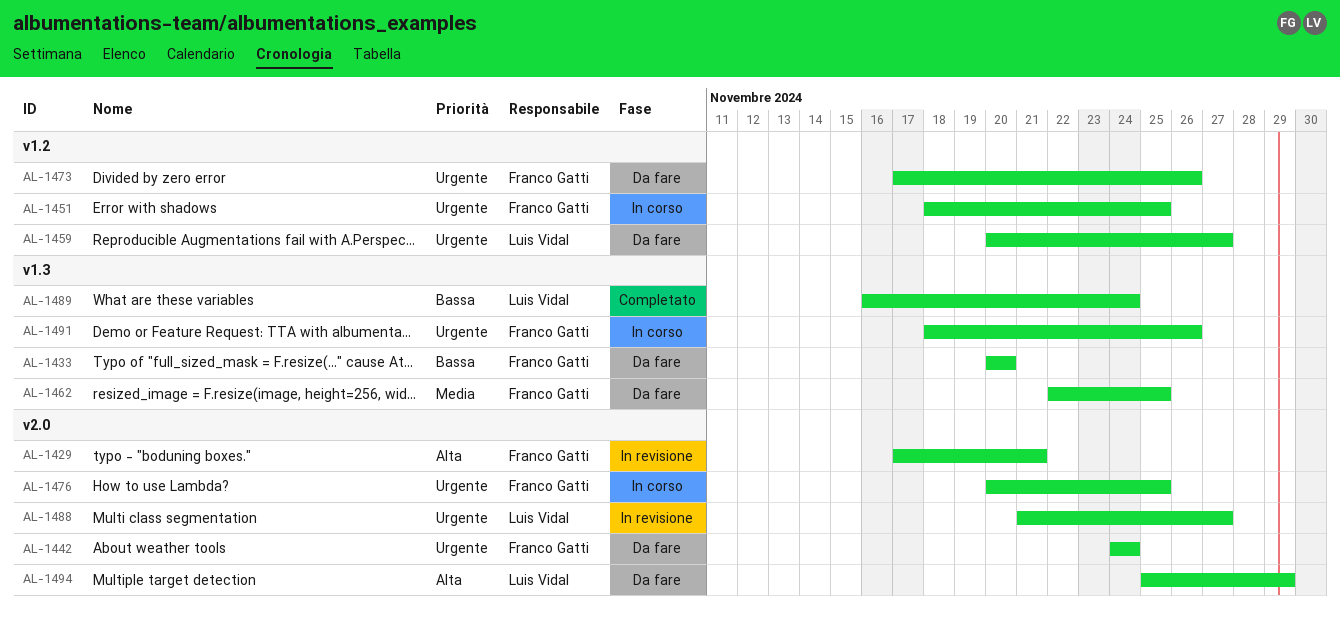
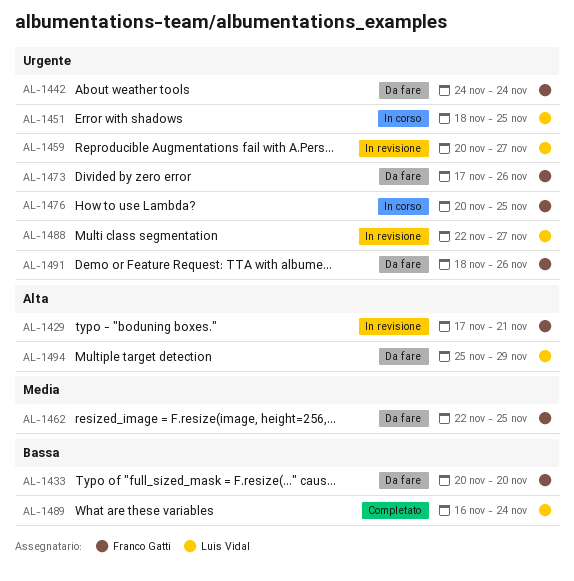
AL-1451, owner: Franco Gatti -> Luis Vidal
AL-1459, status: Da fare -> In revisione
AL-1488, start: Nov 21 -> Nov 22
AL-1491, status: In corso -> Da fare

